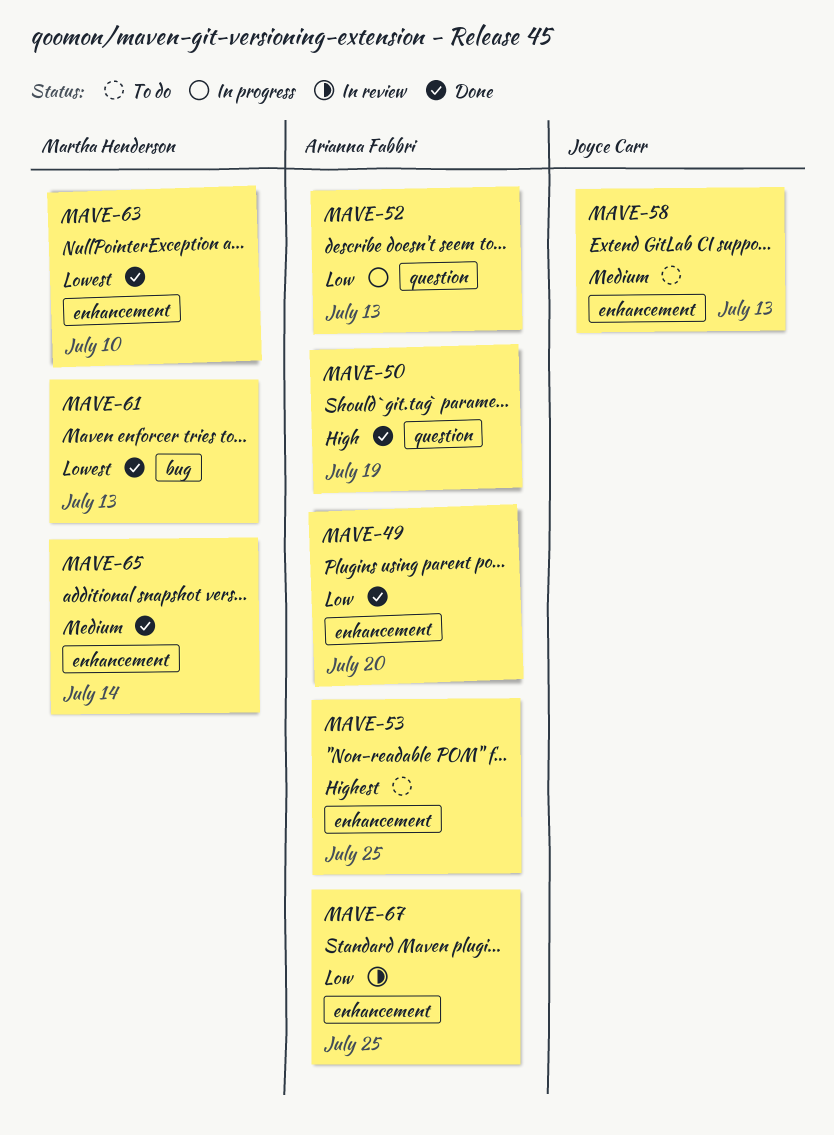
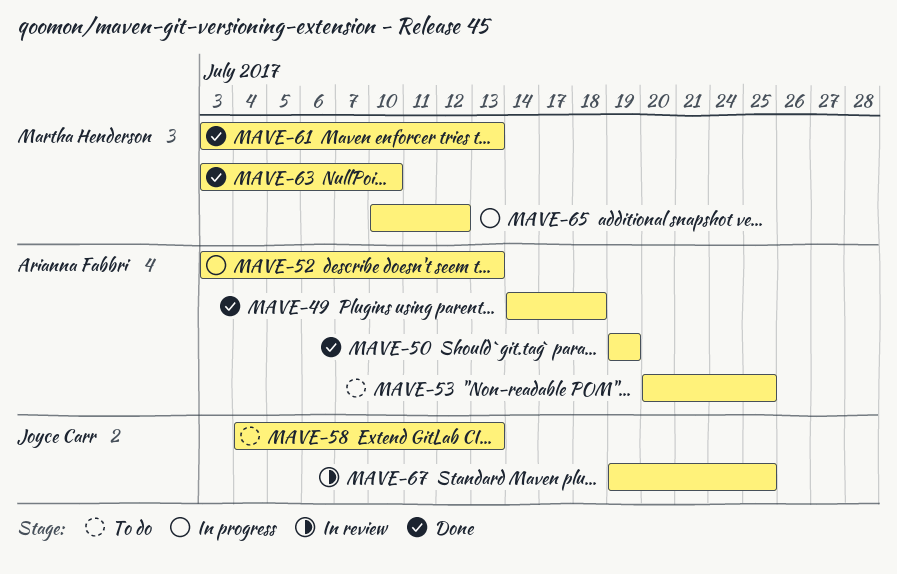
MAVE-49, due: Jul 20 -> Jul 18
MAVE-65, status: Done -> In progress
MAVE-65, due: Jul 14 -> Jul 12
MAVE-67, owner: Arianna Fabbri -> Joyce Carr

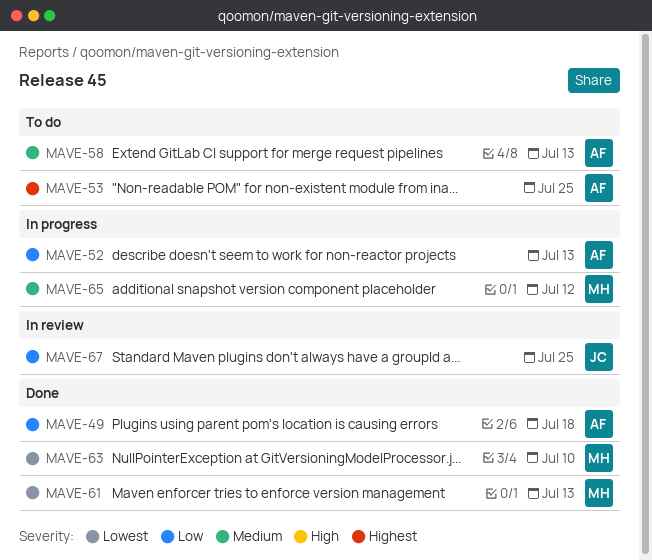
MAVE-50: present -> none
MAVE-58, owner: Joyce Carr -> Arianna Fabbri

